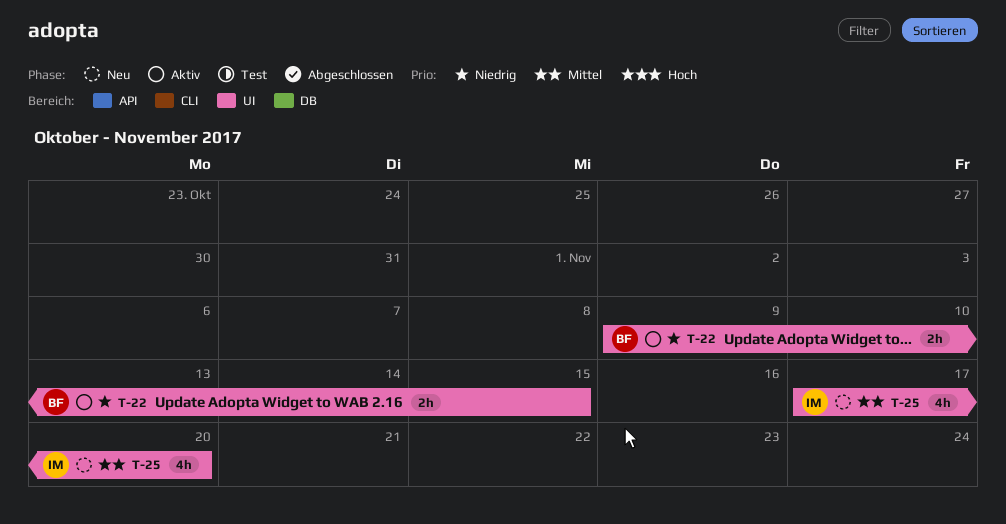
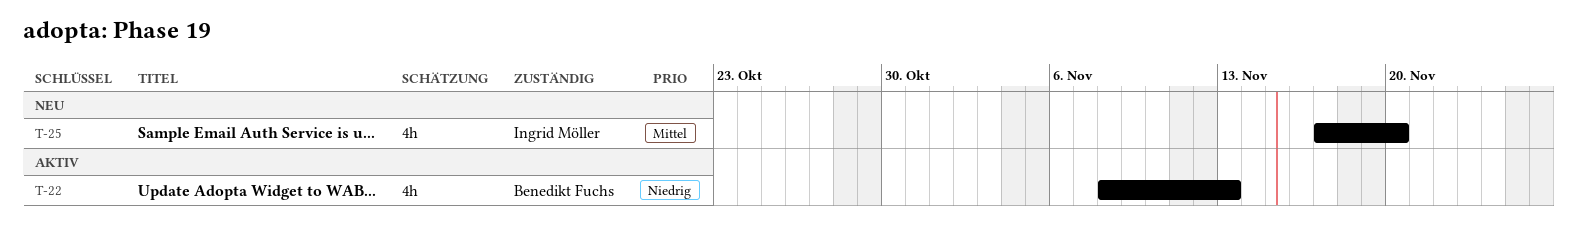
T-22, estimate: 2h -> 4h
T-22, start: Nov 9 -> Nov 8
T-22, due: Nov 15 -> Nov 13

